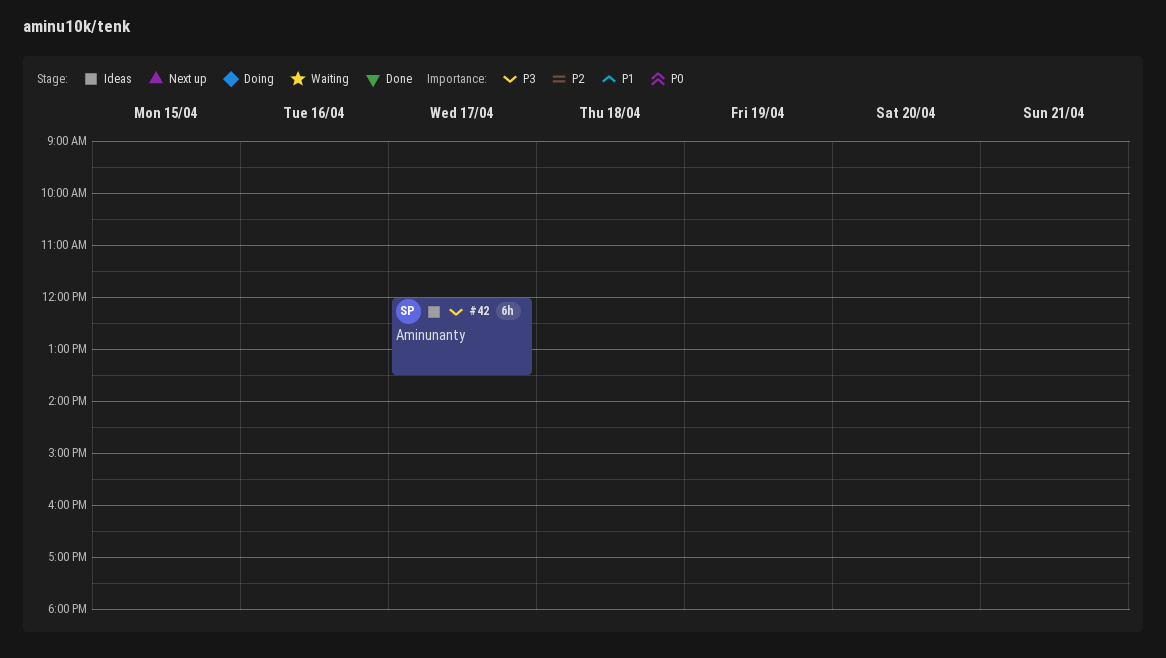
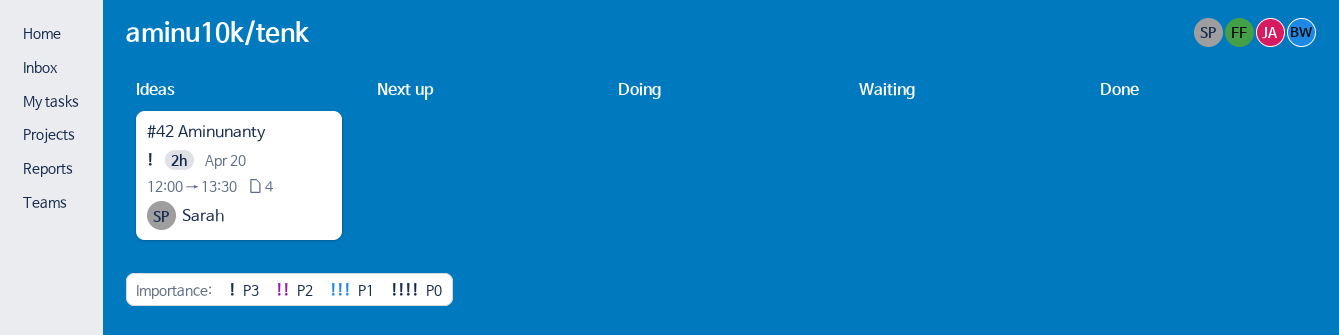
#42, estimate: 6h -> 2h
#42, day: Apr 17 -> Apr 20

